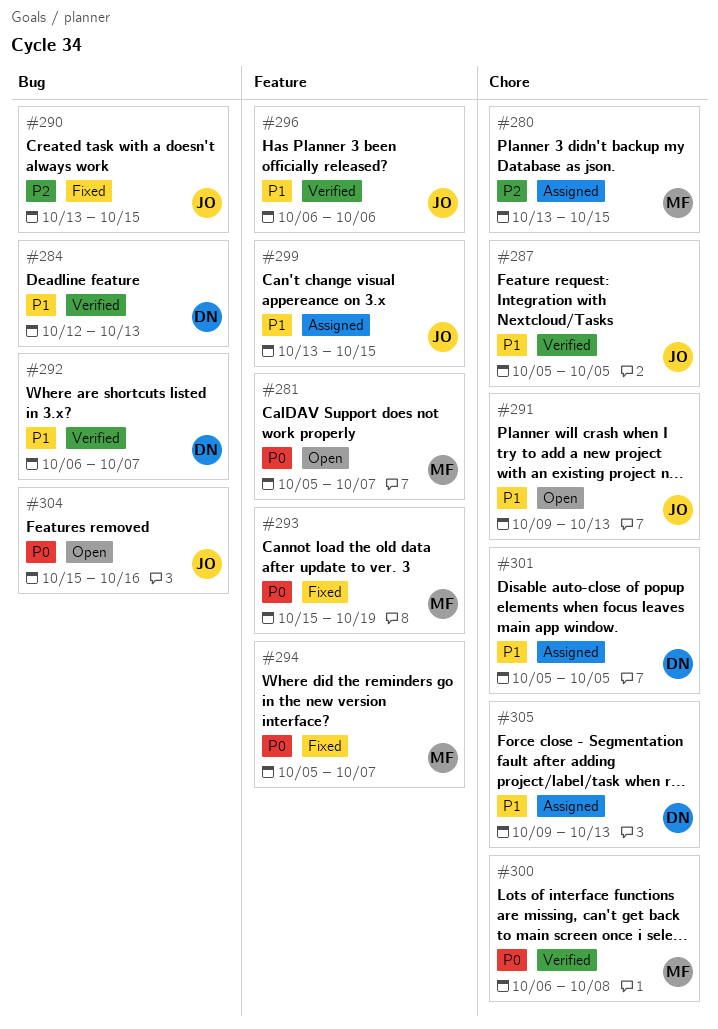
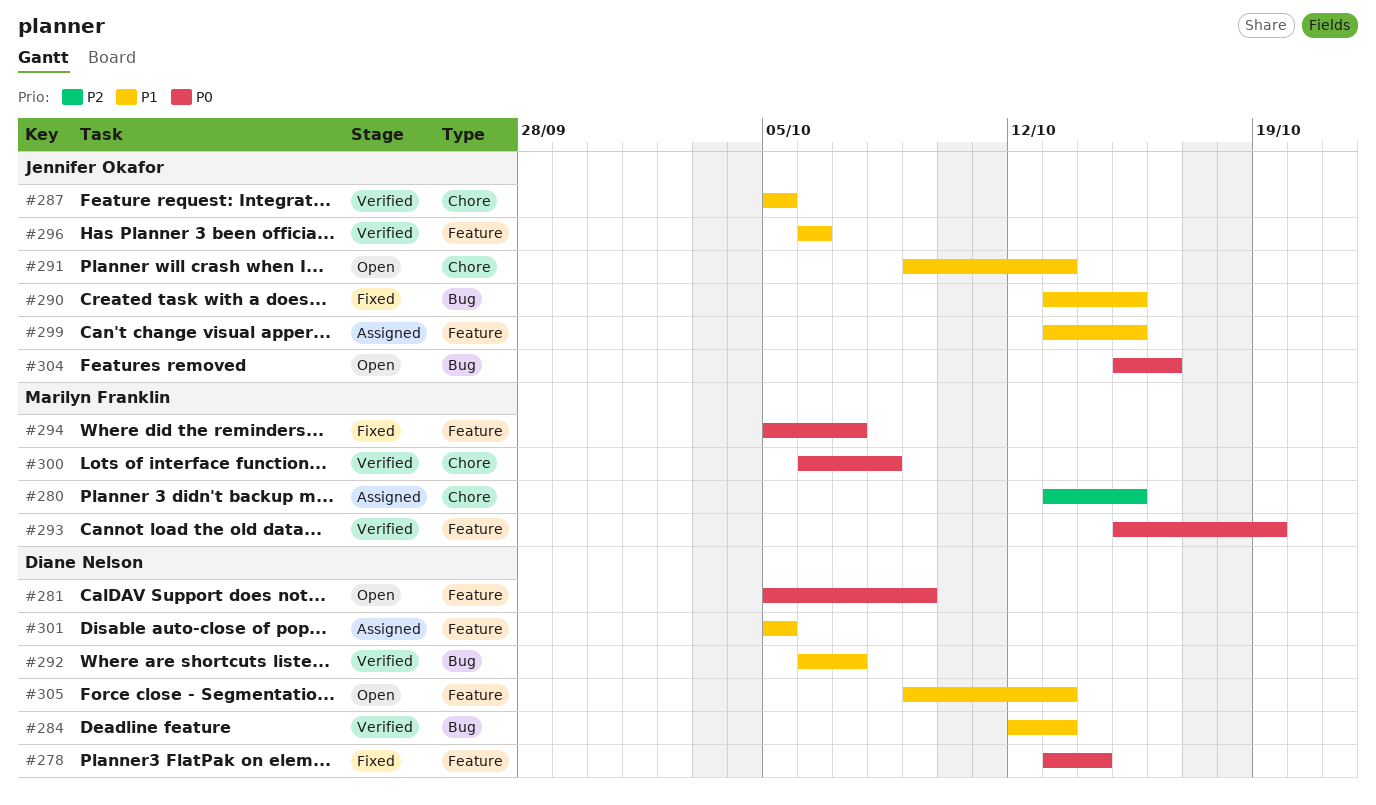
#278: none -> present
#281, owner: Marilyn Franklin -> Diane Nelson
#281, due: Oct 7 -> Oct 9
#290, priority: P2 -> P1
#293, status: Fixed -> Verified
#301, label: Chore -> Feature
#305, status: Assigned -> Open
#305, label: Chore -> Feature

